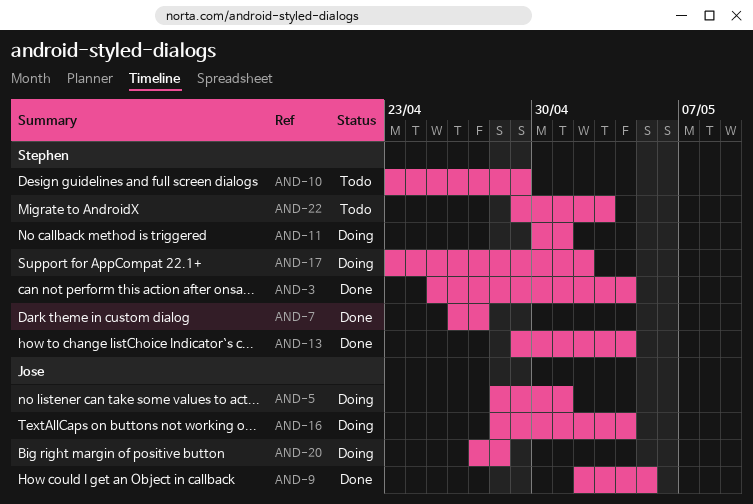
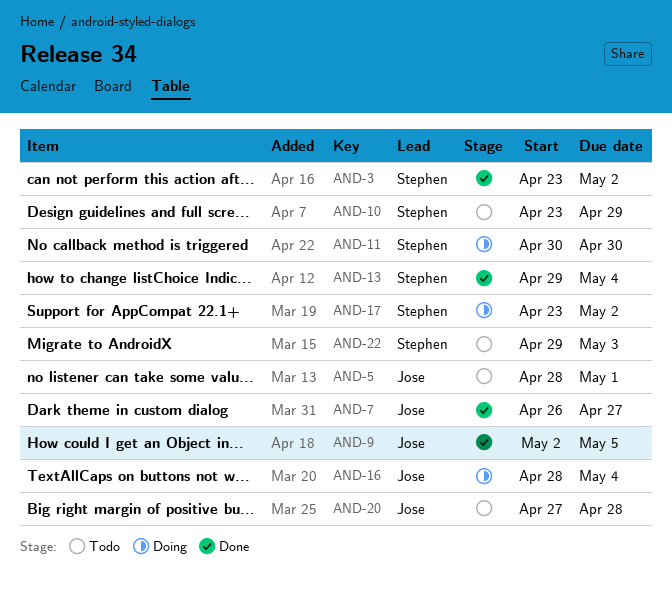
AND-3, start: Apr 25 -> Apr 23
AND-3, due: May 4 -> May 2
AND-5, status: Doing -> Todo
AND-7, owner: Stephen -> Jose
AND-11, due: May 1 -> Apr 30
AND-20, status: Doing -> Todo

